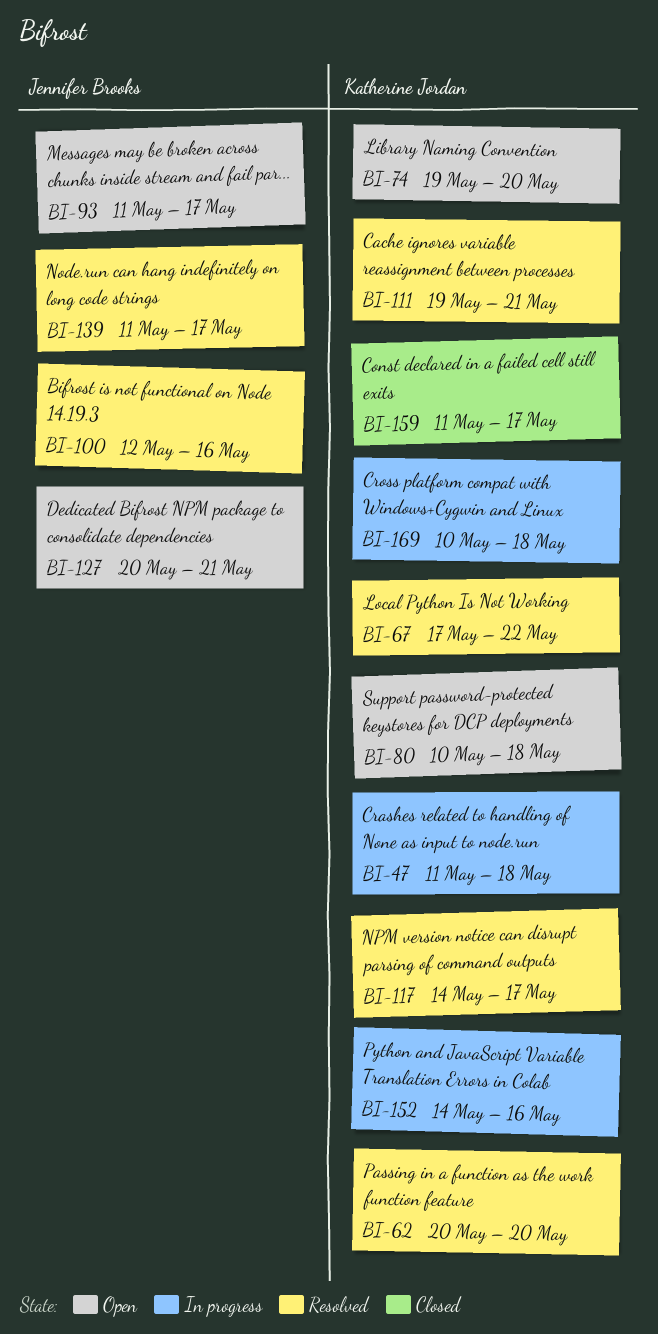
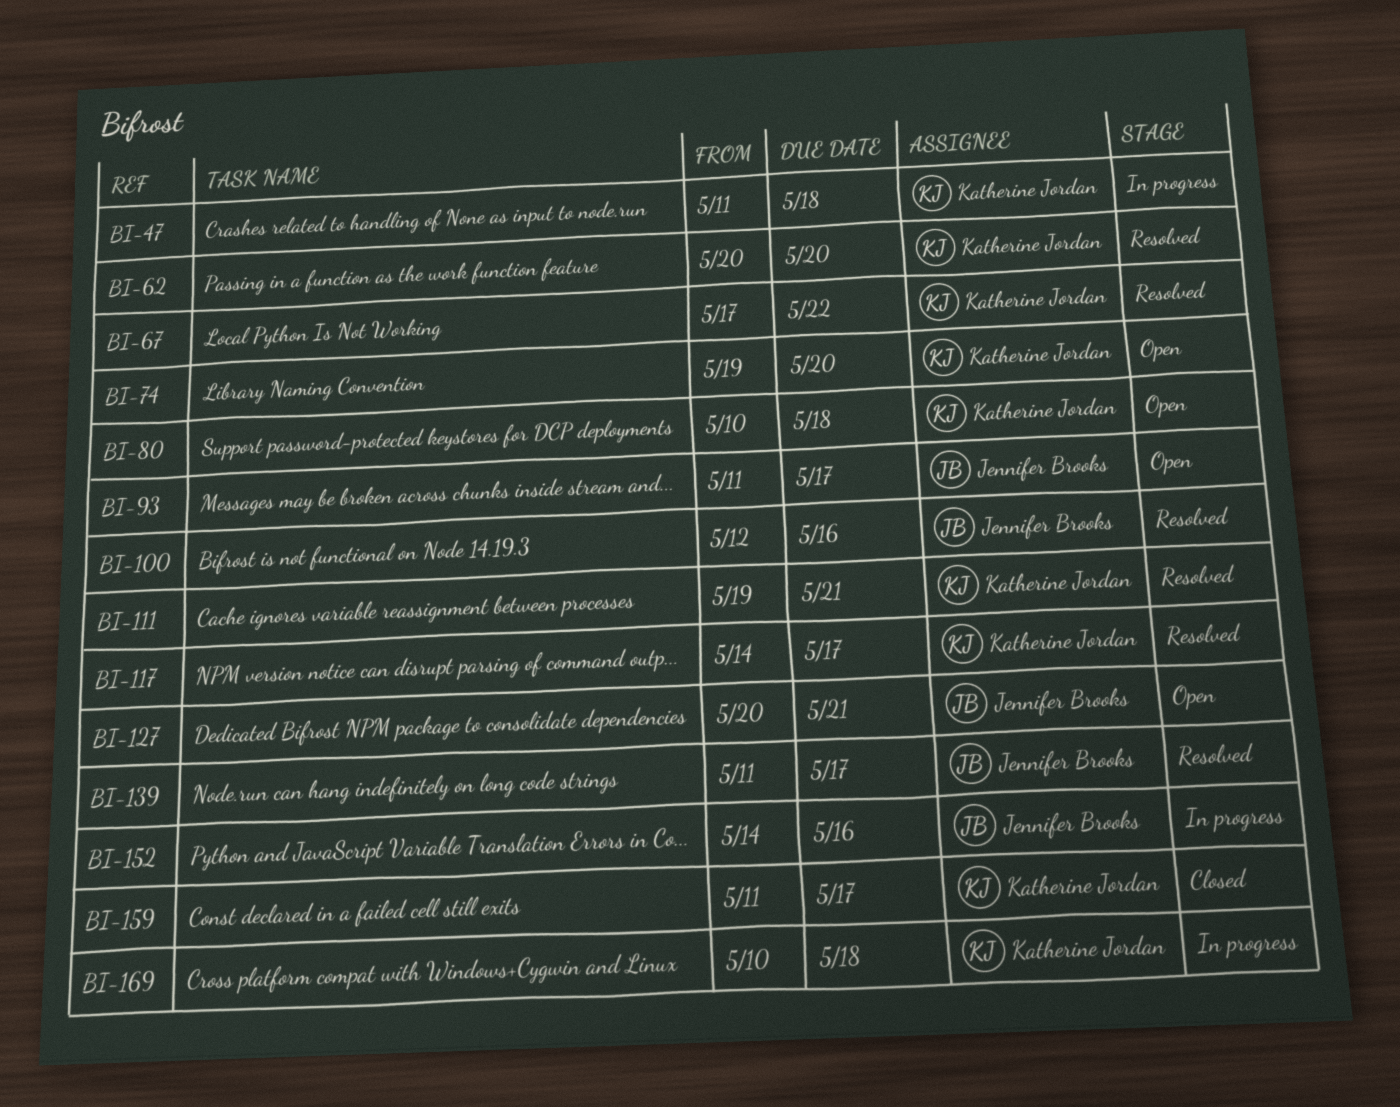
BI-152, owner: Katherine Jordan -> Jennifer Brooks

